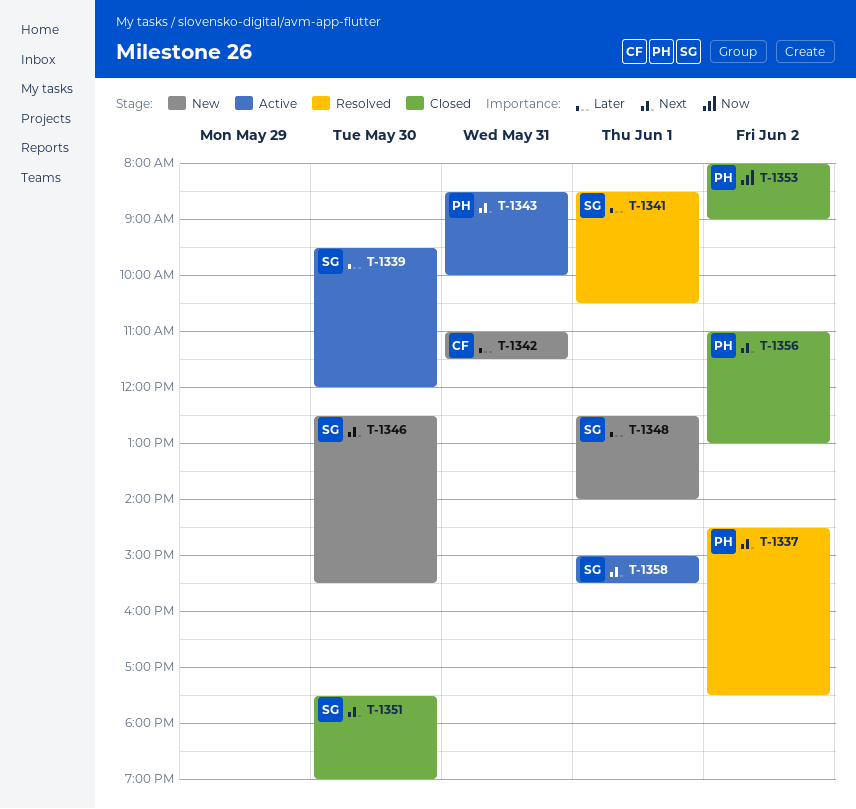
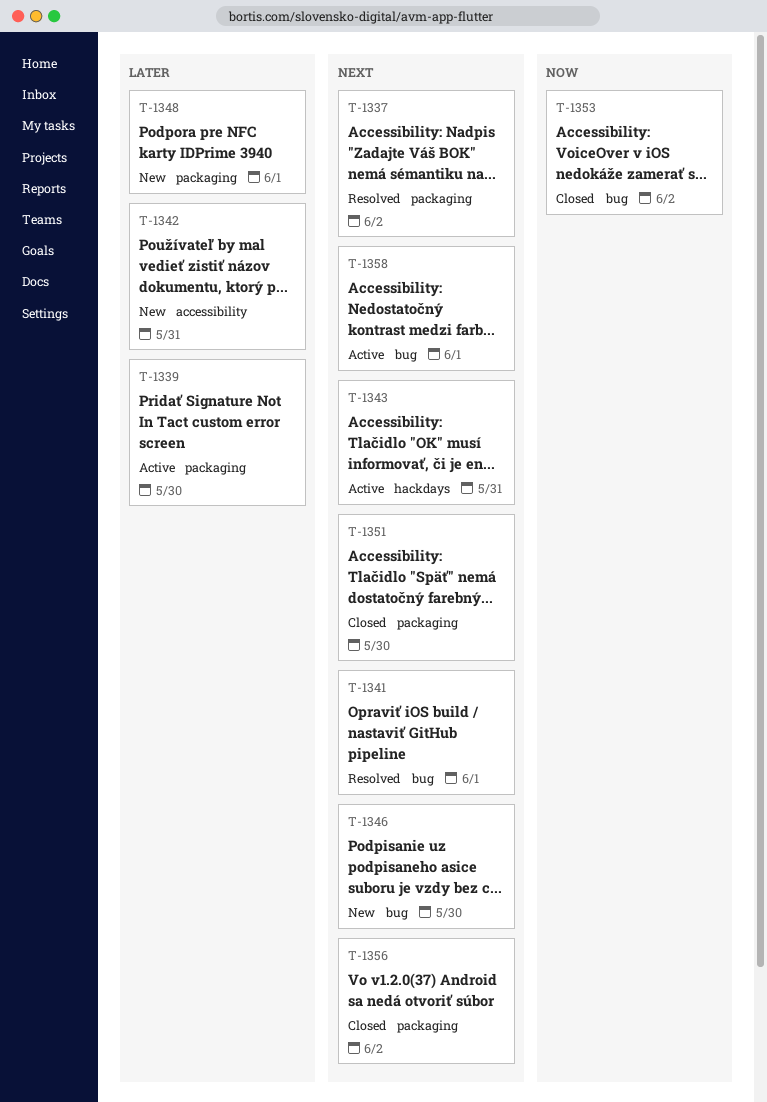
T-1341, priority: Later -> Next

